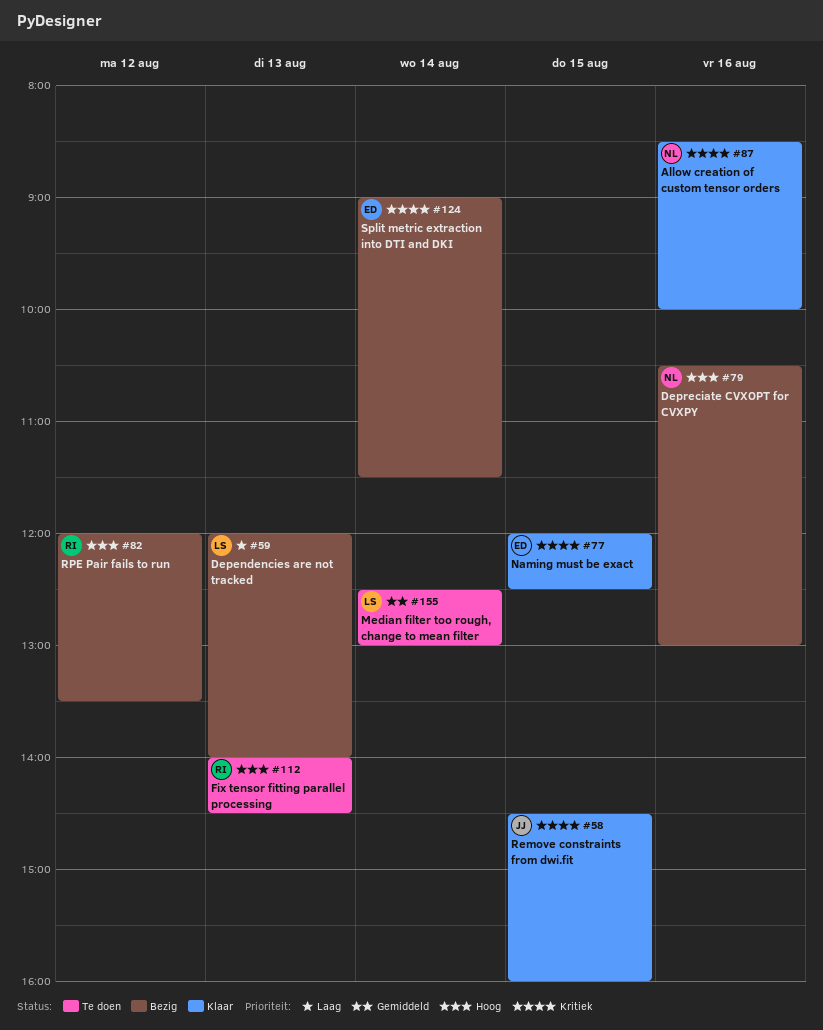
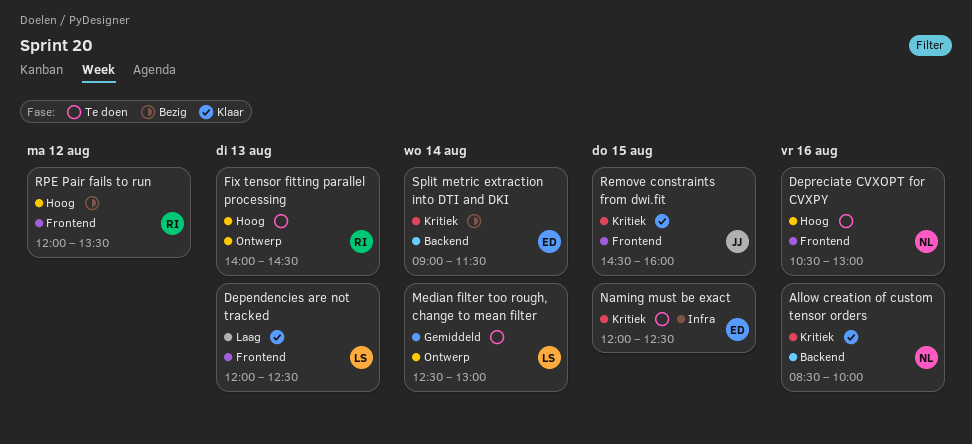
Dependencies are not tracked, status: Bezig -> Klaar
Dependencies are not tracked, ends: 14:00 -> 12:30
Depreciate CVXOPT for CVXPY, status: Bezig -> Te doen
Naming must be exact, status: Klaar -> Te doen

